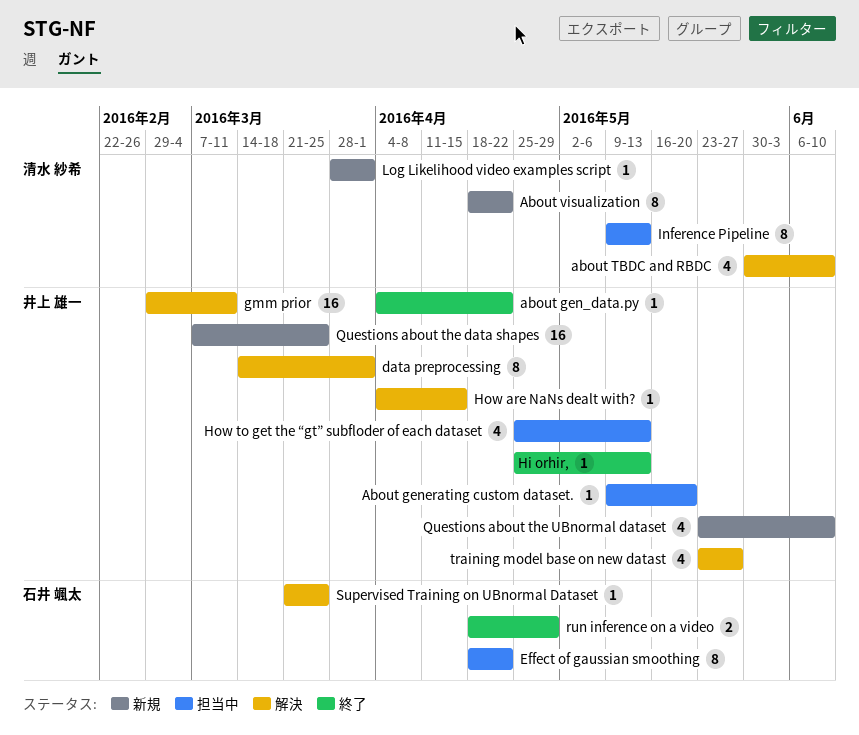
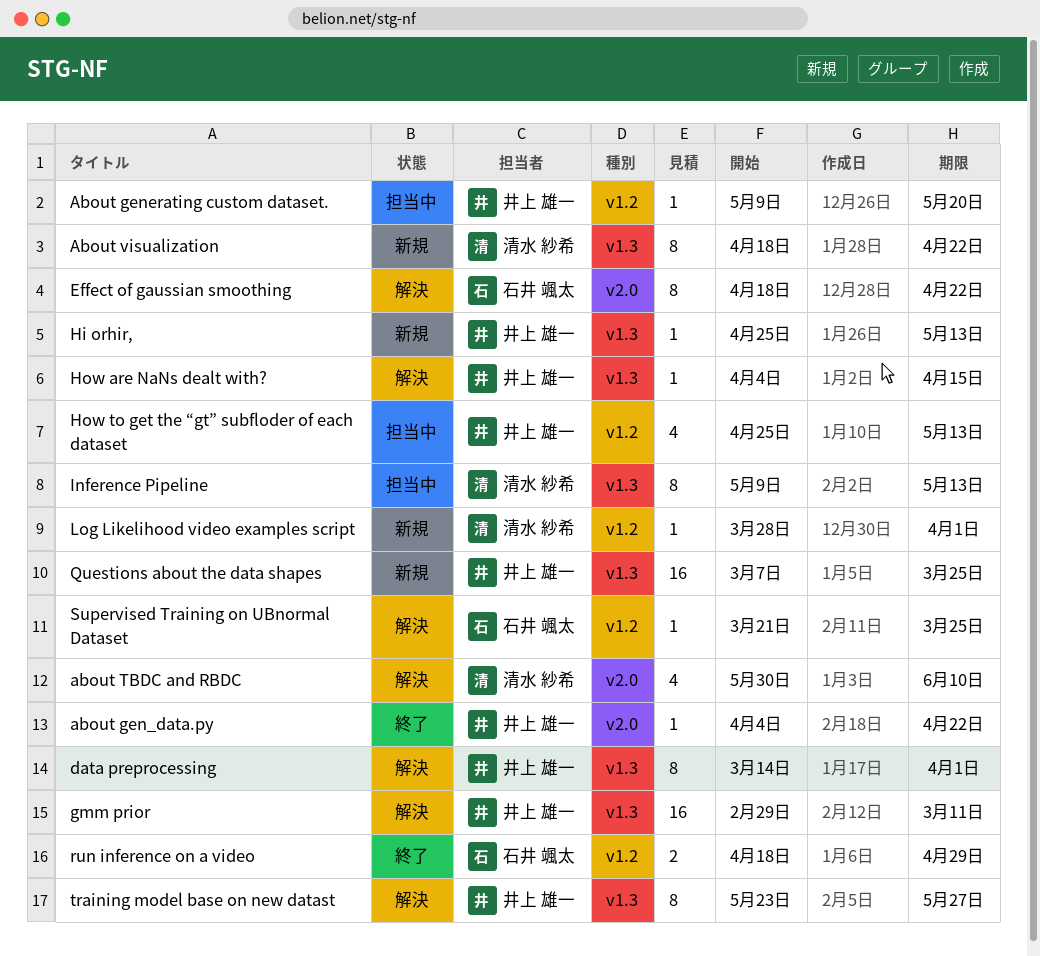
Effect of gaussian smoothing, status: 担当中 -> 解決
Hi orhir,, status: 終了 -> 新規
Questions about the UBnormal dataset: present -> none
training model base on new datast, estimate: 4 -> 8

